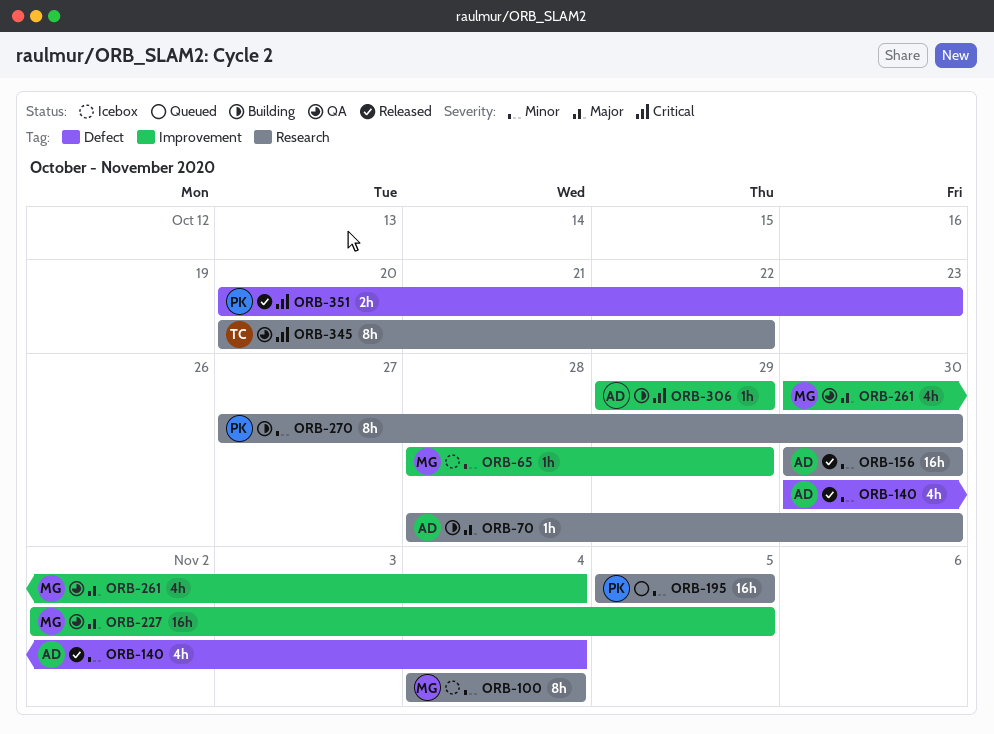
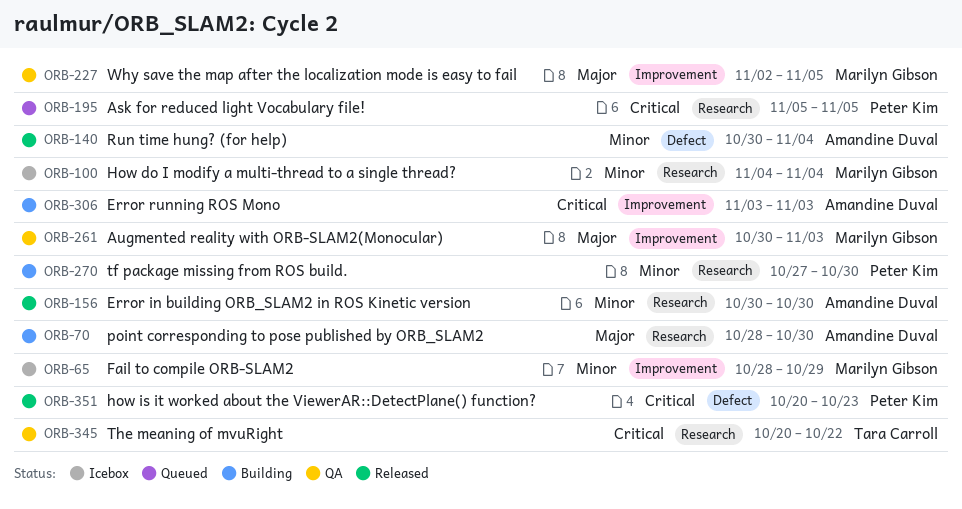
ORB-195, priority: Minor -> Critical
ORB-261, due: Nov 4 -> Nov 3
ORB-306, start: Oct 29 -> Nov 3
ORB-306, due: Oct 29 -> Nov 3

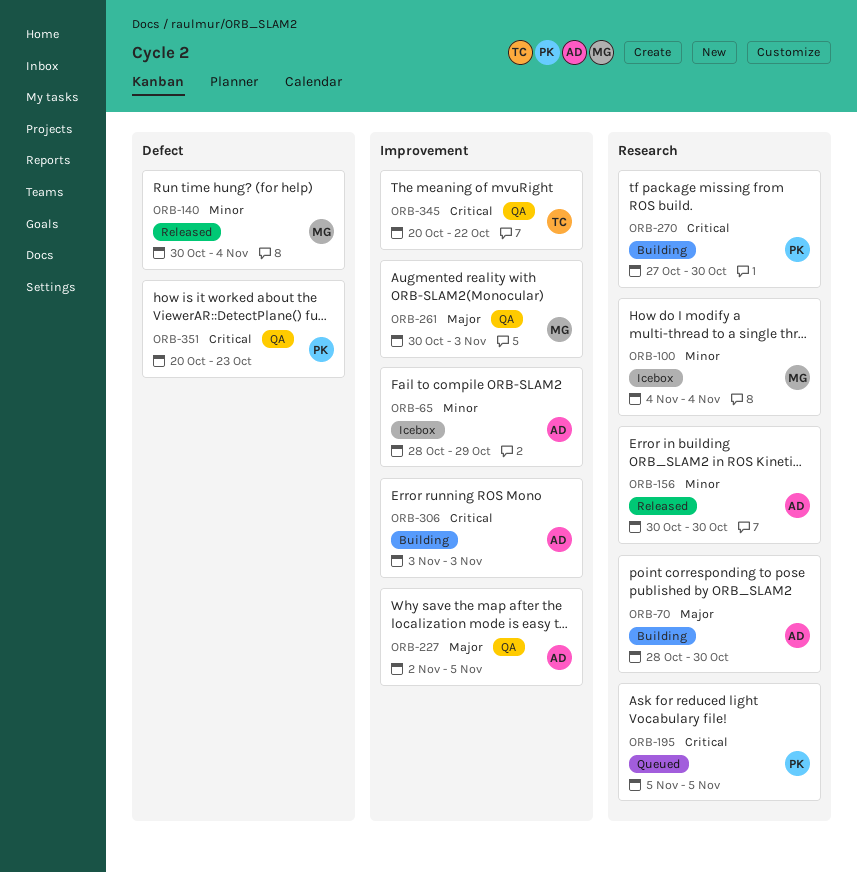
ORB-65, owner: Marilyn Gibson -> Amandine Duval
ORB-140, owner: Amandine Duval -> Marilyn Gibson
ORB-227, owner: Marilyn Gibson -> Amandine Duval
ORB-270, priority: Minor -> Critical
ORB-345, label: Research -> Improvement
ORB-351, status: Released -> QA

